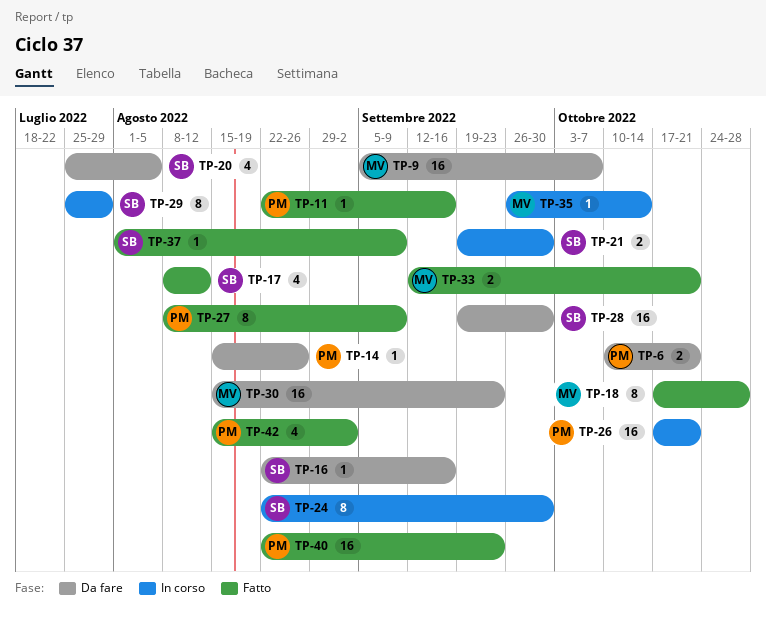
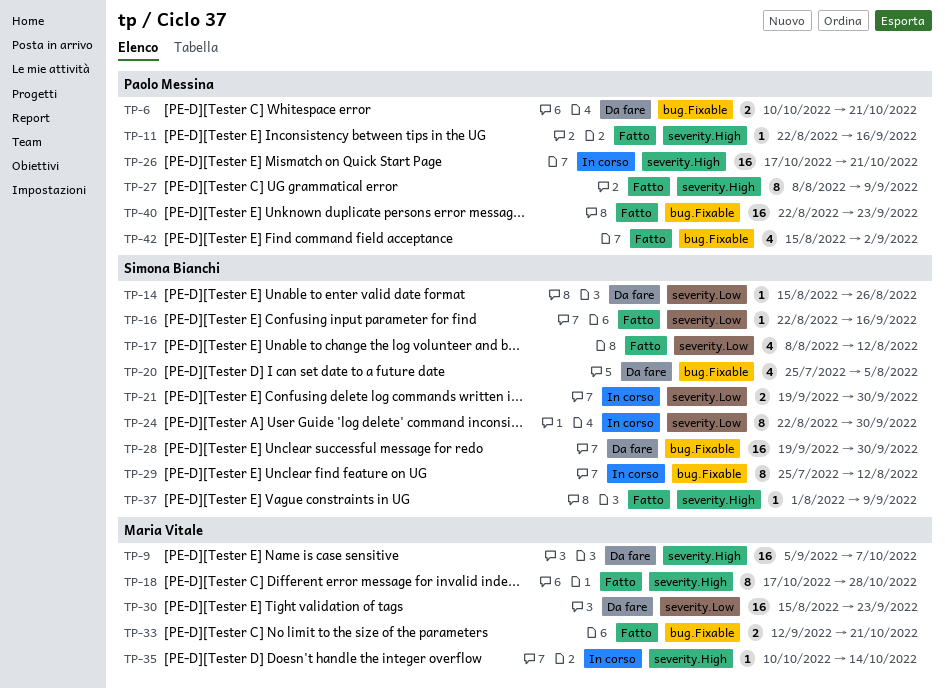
TP-14, owner: Paolo Messina -> Simona Bianchi
TP-16, status: Da fare -> Fatto
TP-29, due: Jul 29 -> Aug 12
TP-35, start: Sep 26 -> Oct 10

